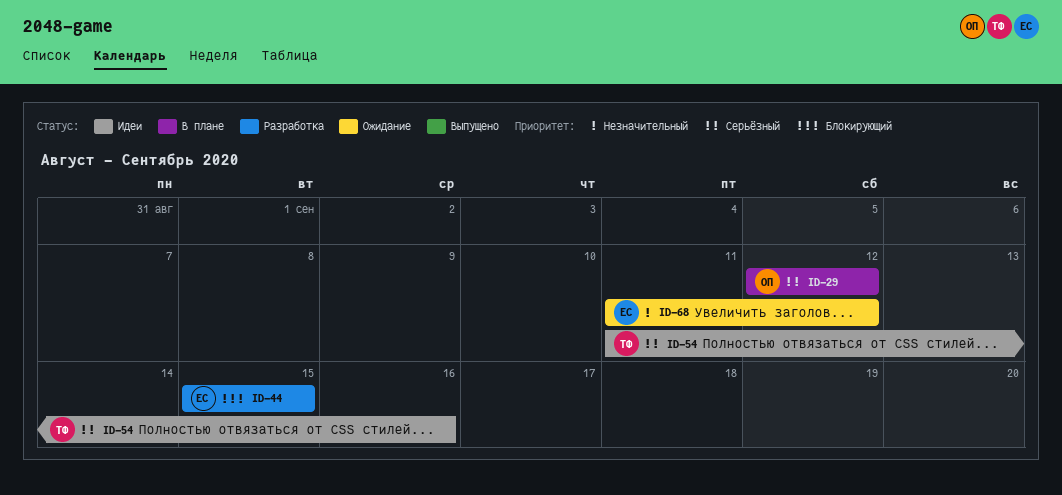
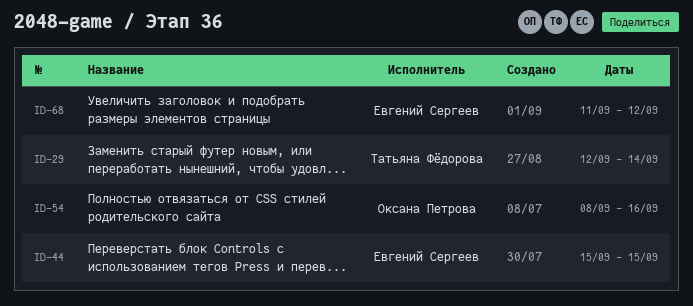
ID-29, owner: Оксана Петрова -> Татьяна Фёдорова
ID-29, due: Sep 12 -> Sep 14
ID-54, owner: Татьяна Фёдорова -> Оксана Петрова
ID-54, start: Sep 11 -> Sep 8

